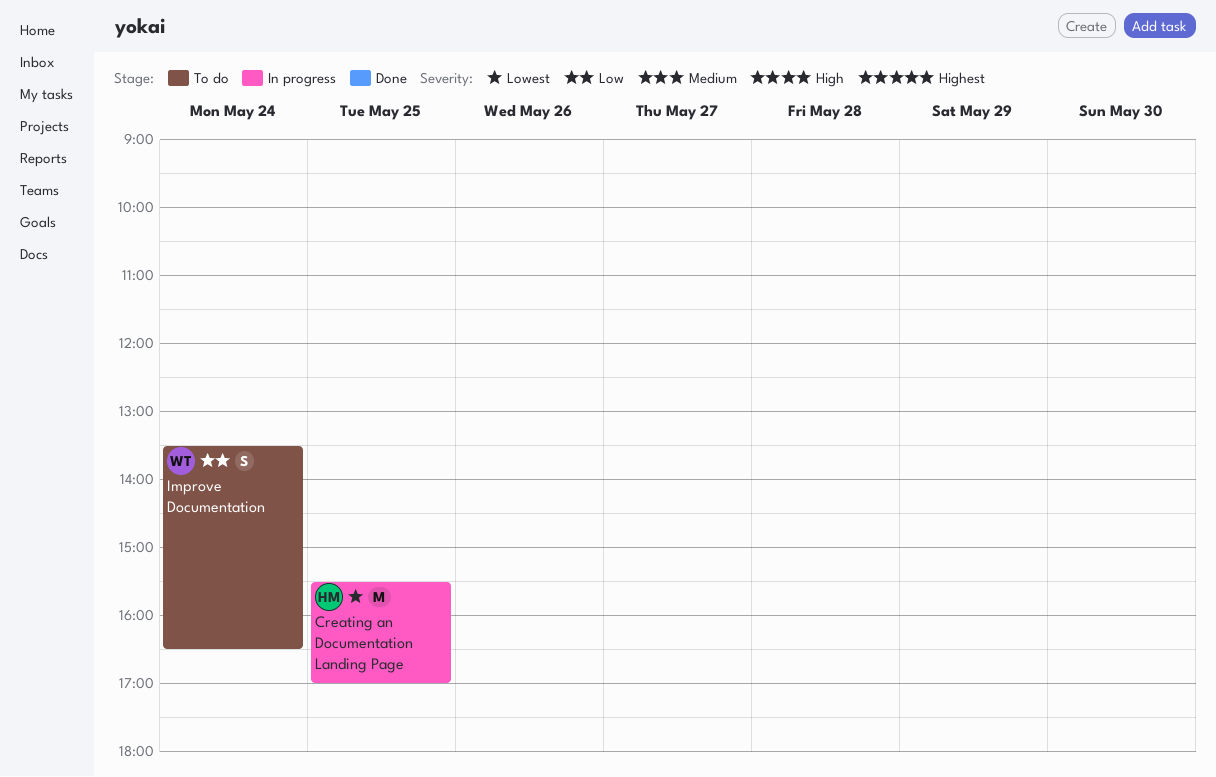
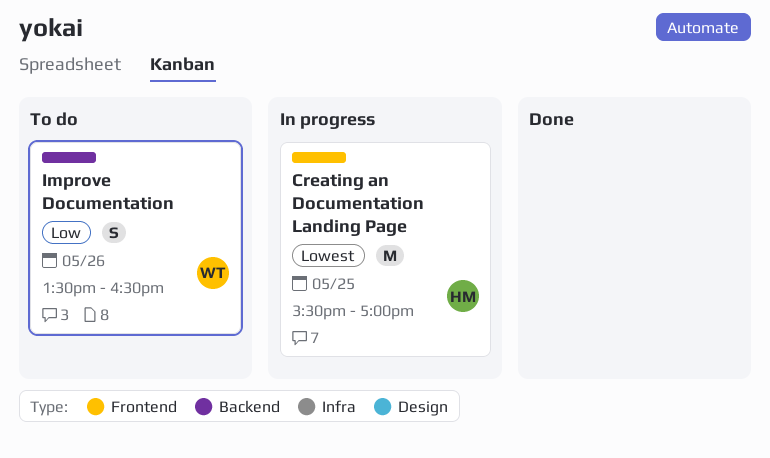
Improve Documentation, day: May 24 -> May 26

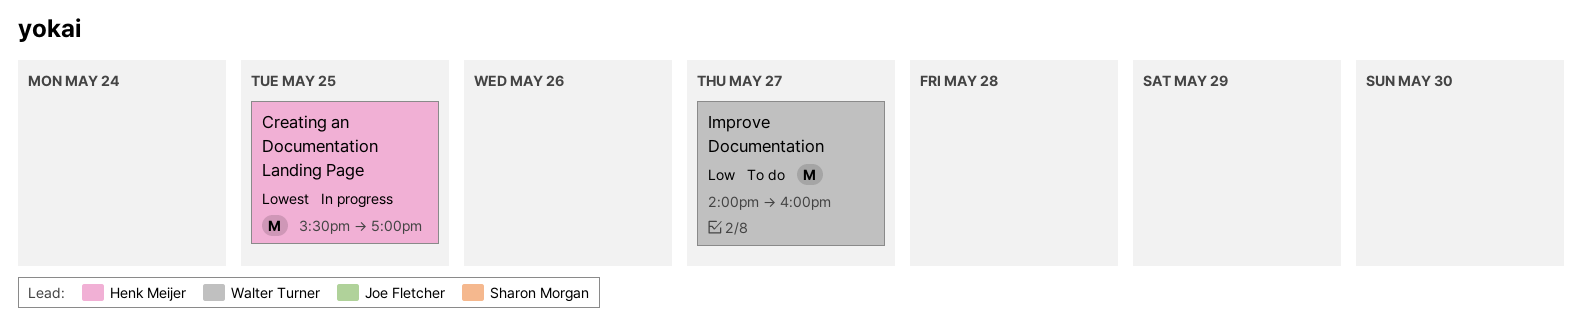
Improve Documentation, estimate: S -> M
Improve Documentation, day: May 26 -> May 27
Improve Documentation, begins: 13:30 -> 14:00
Improve Documentation, ends: 16:30 -> 16:00

